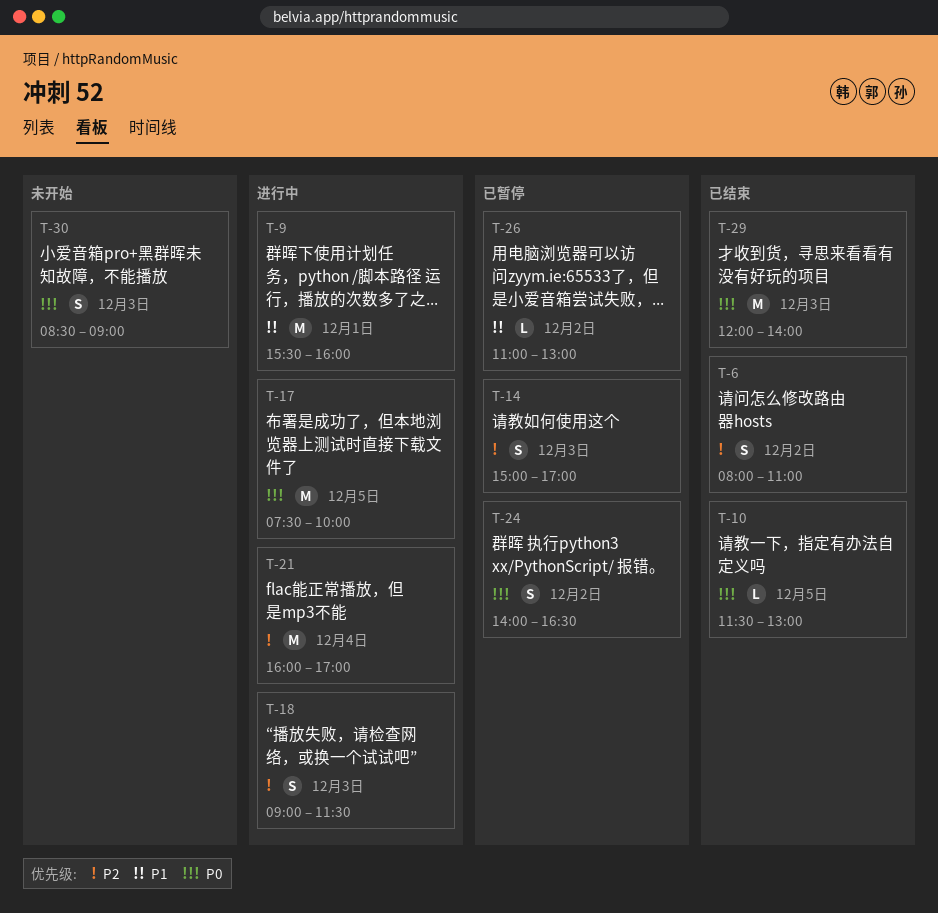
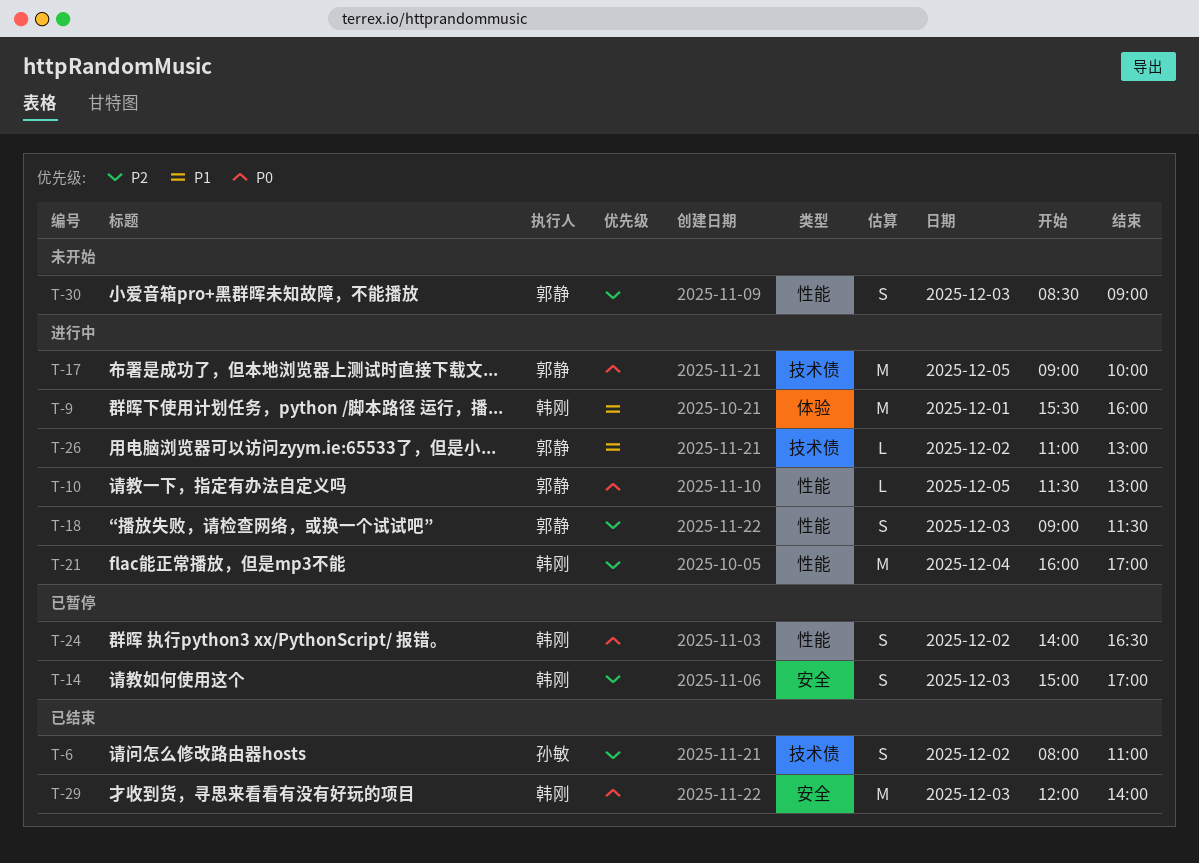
T-10, status: 已结束 -> 进行中
T-17, begins: 07:30 -> 09:00
T-26, status: 已暂停 -> 进行中
T-30, priority: P0 -> P2

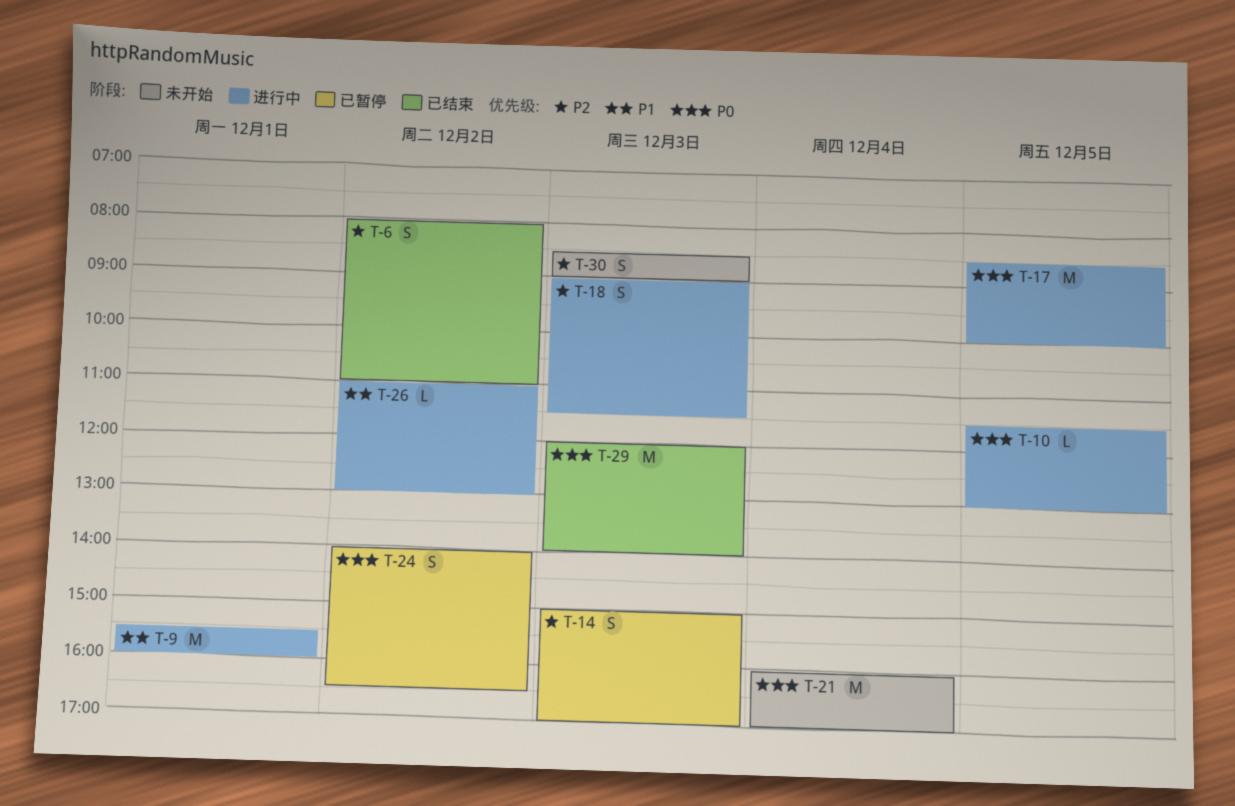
T-17, begins: 09:00 -> 08:30
T-21, status: 进行中 -> 未开始
T-21, priority: P2 -> P0

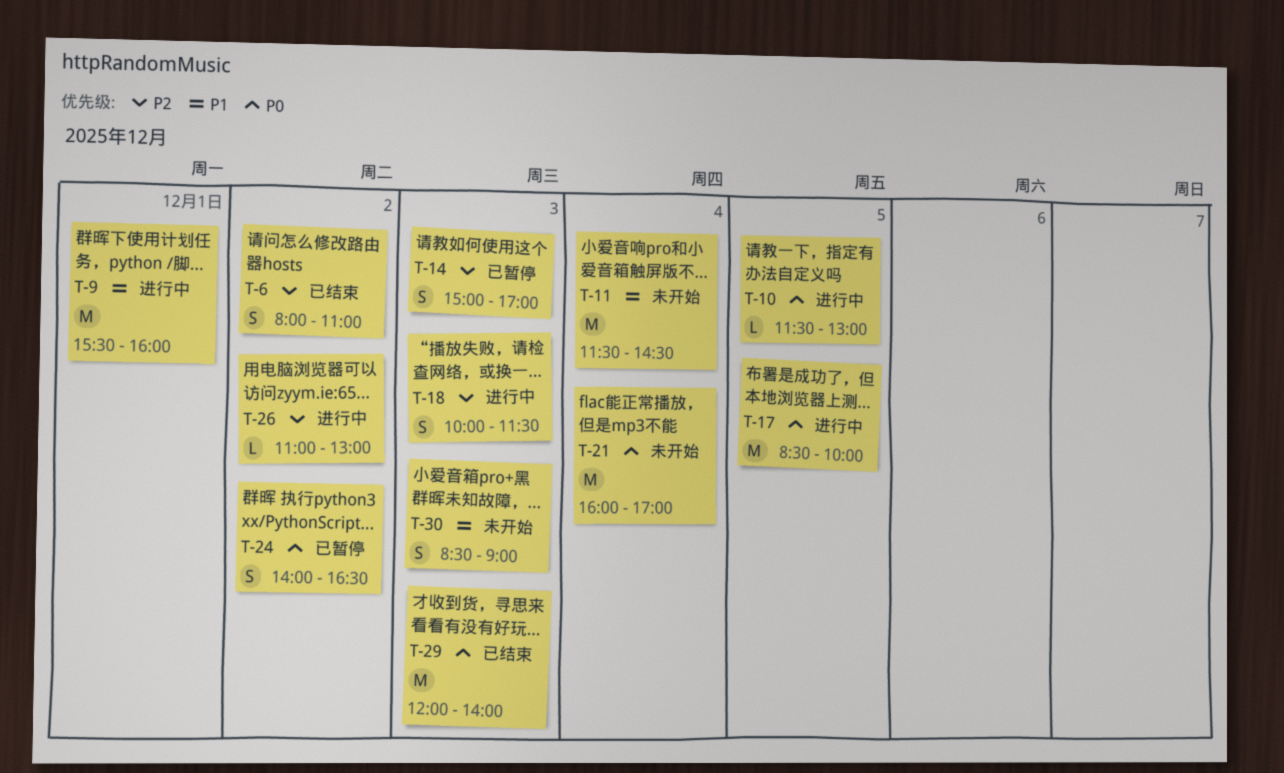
T-11: none -> present
T-18, begins: 09:00 -> 10:00
T-26, priority: P1 -> P2
T-30, priority: P2 -> P1

